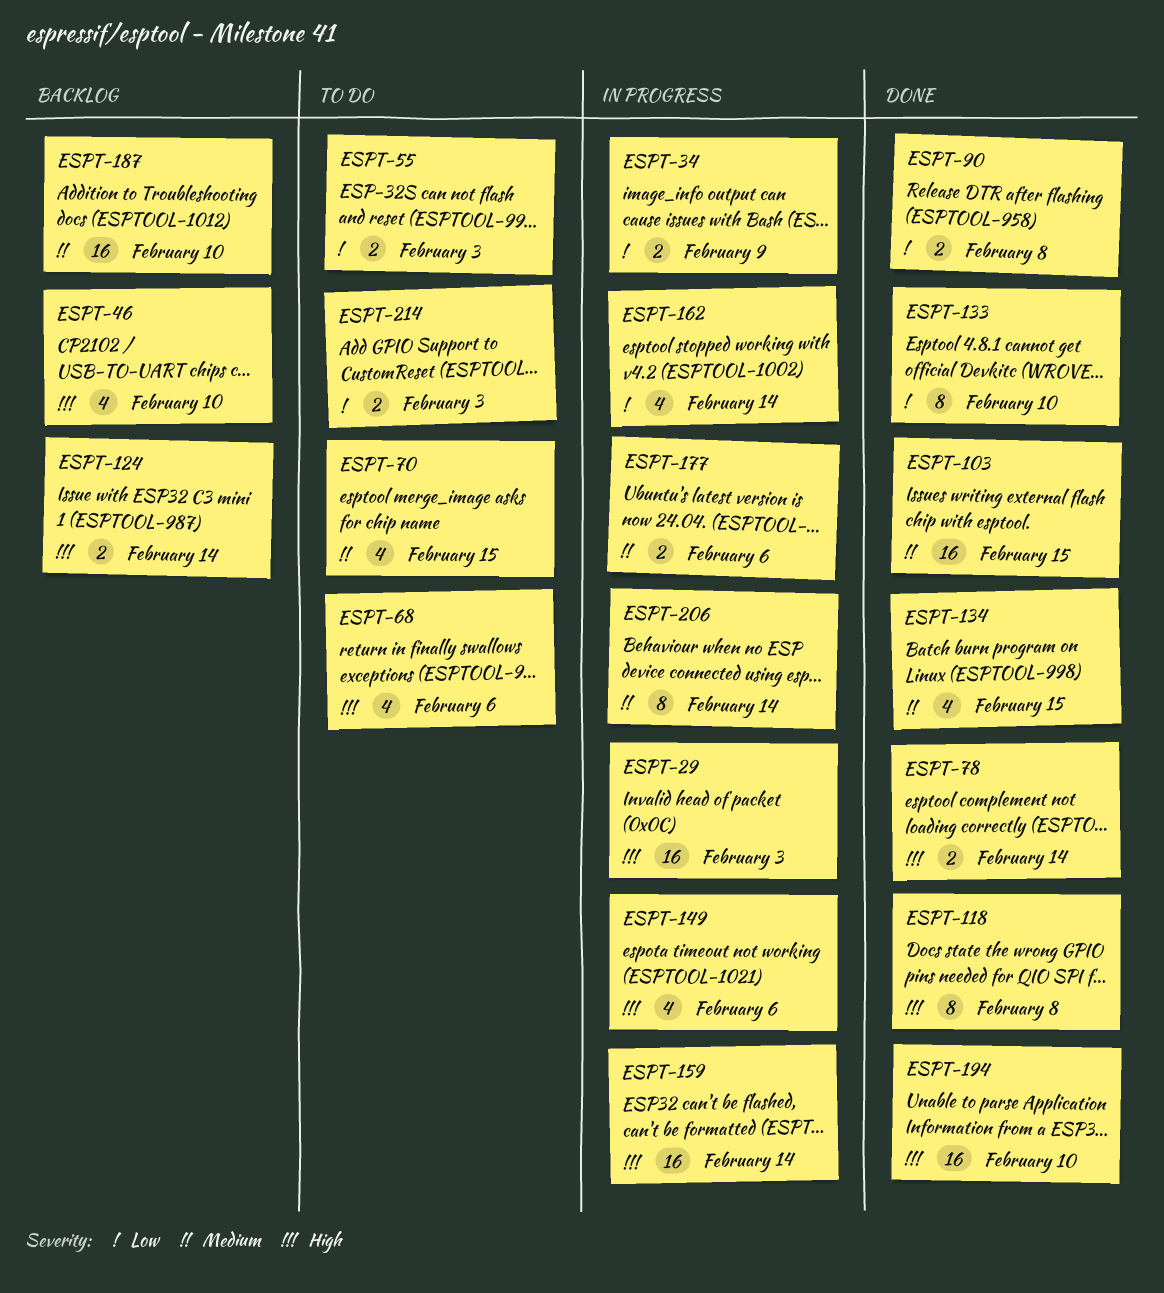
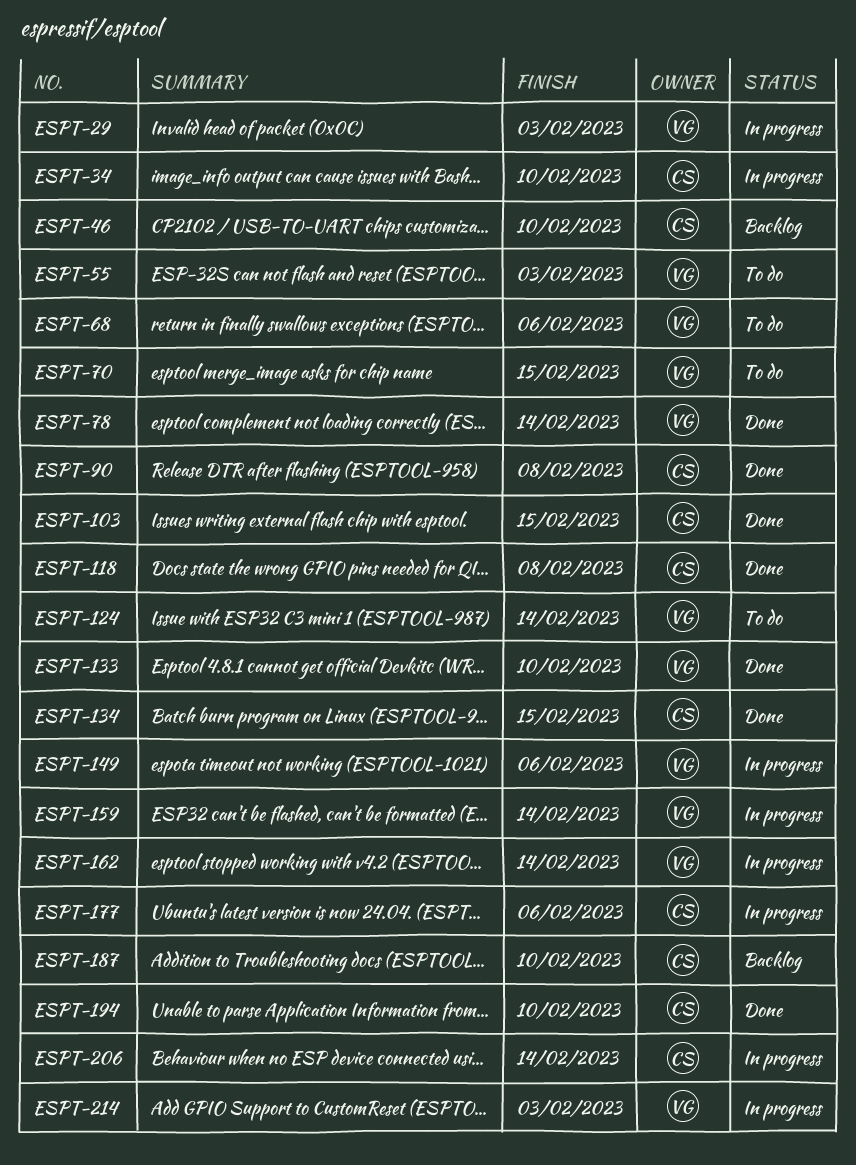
ESPT-34, due: Feb 9 -> Feb 10
ESPT-124, status: Backlog -> To do
ESPT-214, status: To do -> In progress

